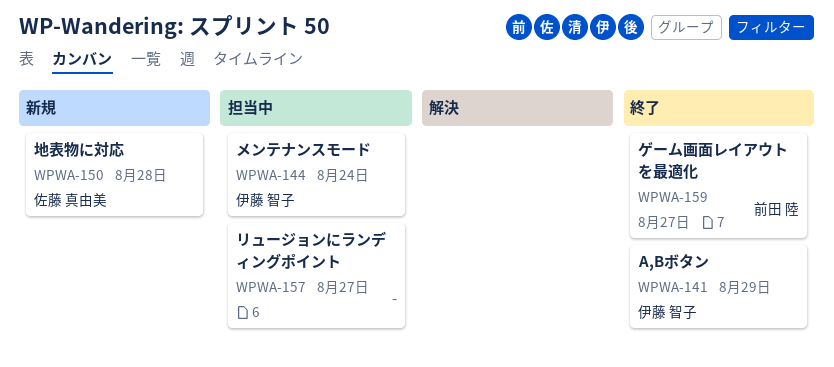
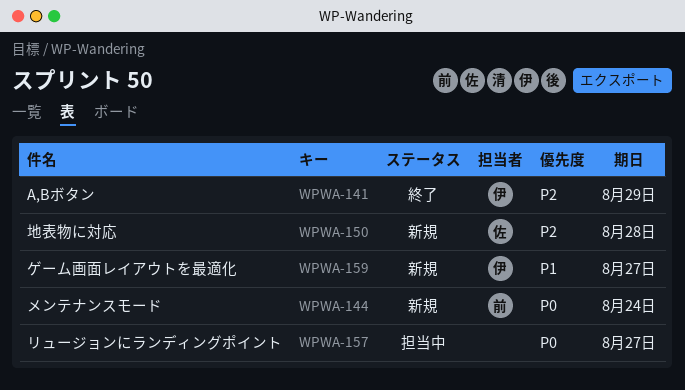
WPWA-144, status: 担当中 -> 新規
WPWA-144, owner: 伊藤 智子 -> 前田 陸
WPWA-159, status: 終了 -> 新規
WPWA-159, owner: 前田 陸 -> 伊藤 智子

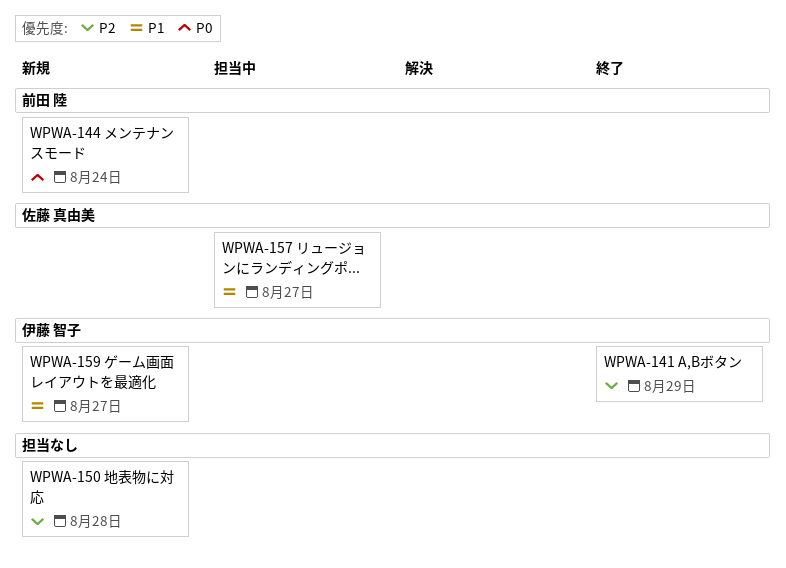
WPWA-150, owner: 佐藤 真由美 -> none
WPWA-157, owner: none -> 佐藤 真由美
WPWA-157, priority: P0 -> P1

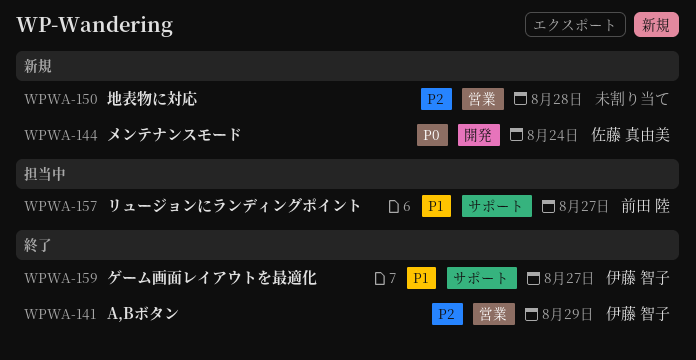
WPWA-144, owner: 前田 陸 -> 佐藤 真由美
WPWA-157, owner: 佐藤 真由美 -> 前田 陸
WPWA-159, status: 新規 -> 終了

